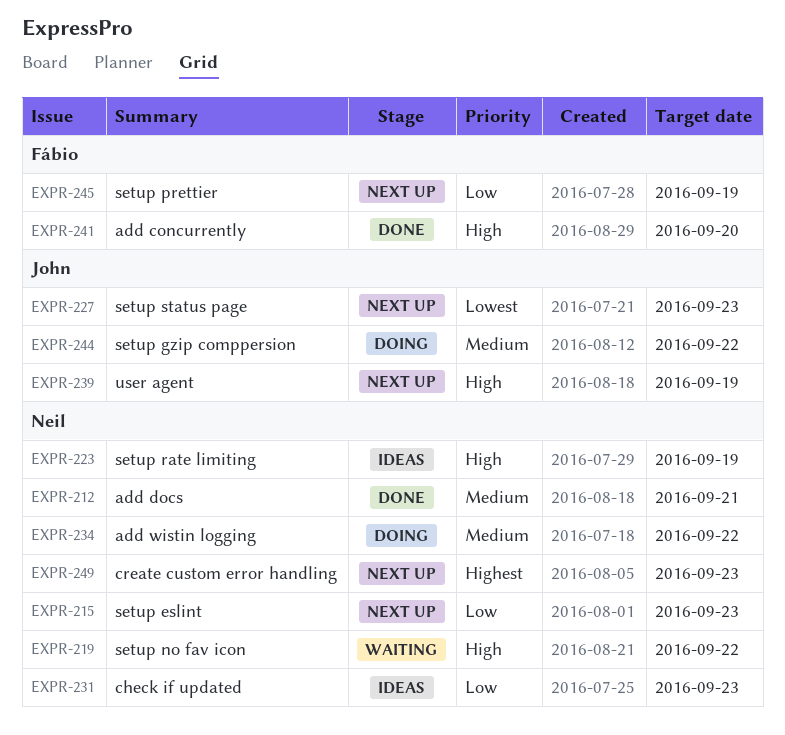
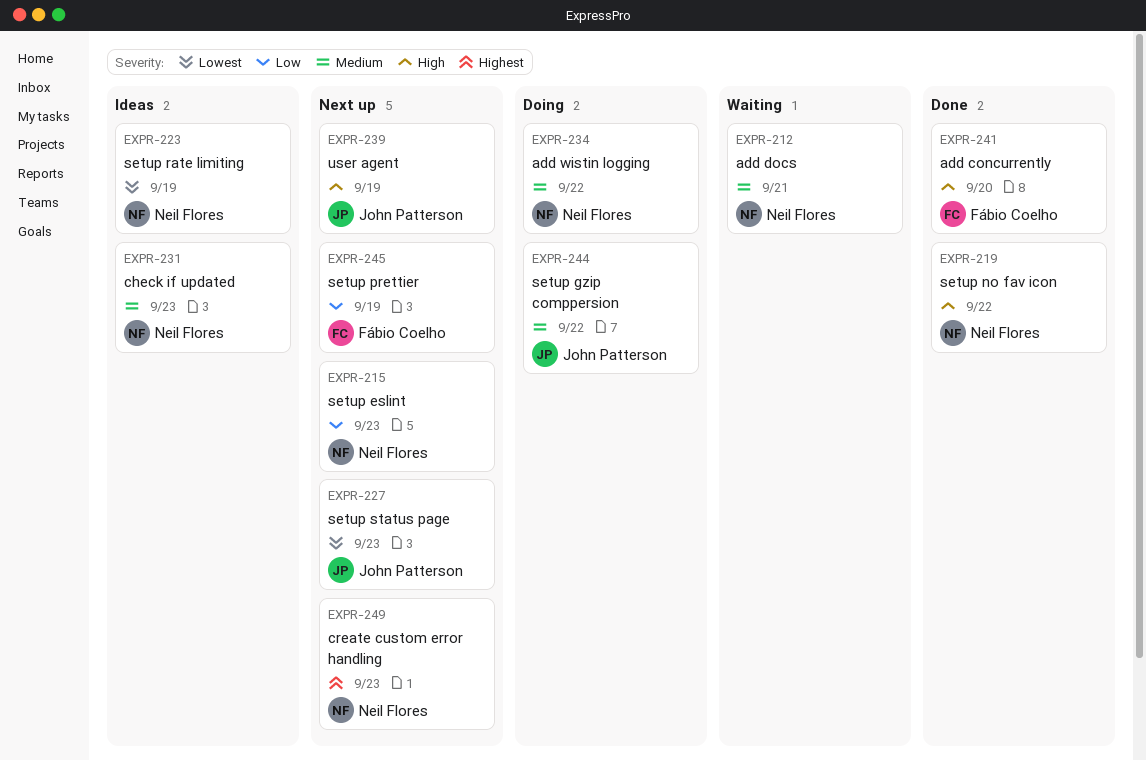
EXPR-212, status: Done -> Waiting
EXPR-219, status: Waiting -> Done
EXPR-223, priority: High -> Lowest
EXPR-231, priority: Low -> Medium

